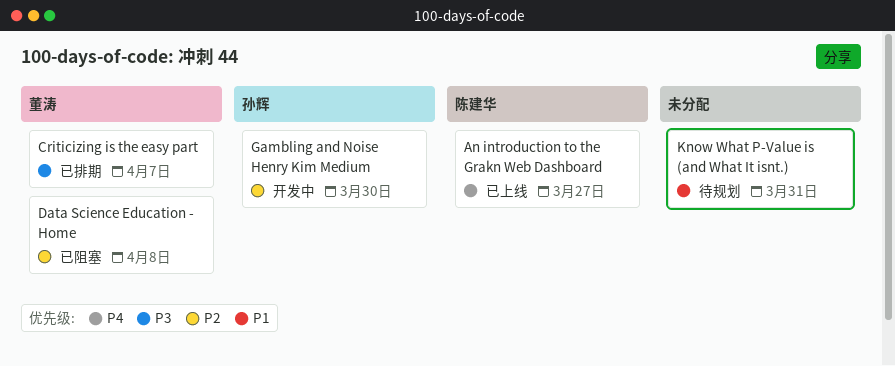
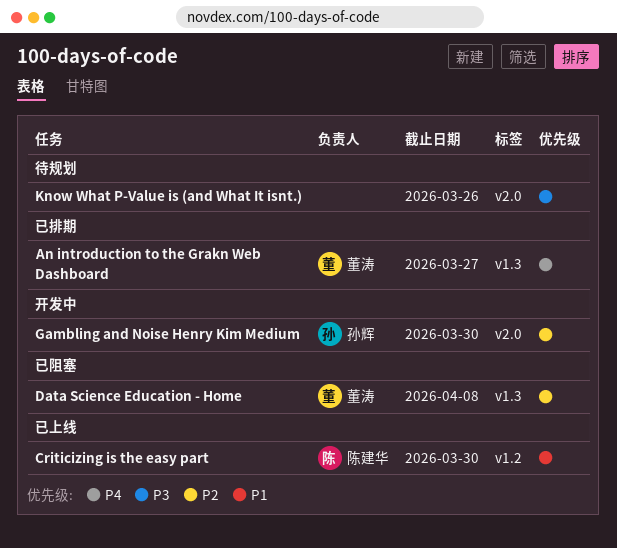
An introduction to the Grakn Web Dashboard, status: 已上线 -> 已排期
An introduction to the Grakn Web Dashboard, owner: 陈建华 -> 董涛
Criticizing is the easy part, status: 已排期 -> 已上线
Criticizing is the easy part, owner: 董涛 -> 陈建华
Criticizing is the easy part, priority: P3 -> P1
Criticizing is the easy part, due: Apr 7 -> Mar 30
Know What P-Value is (and What It isnt.), priority: P1 -> P3
Know What P-Value is (and What It isnt.), due: Mar 31 -> Mar 26

